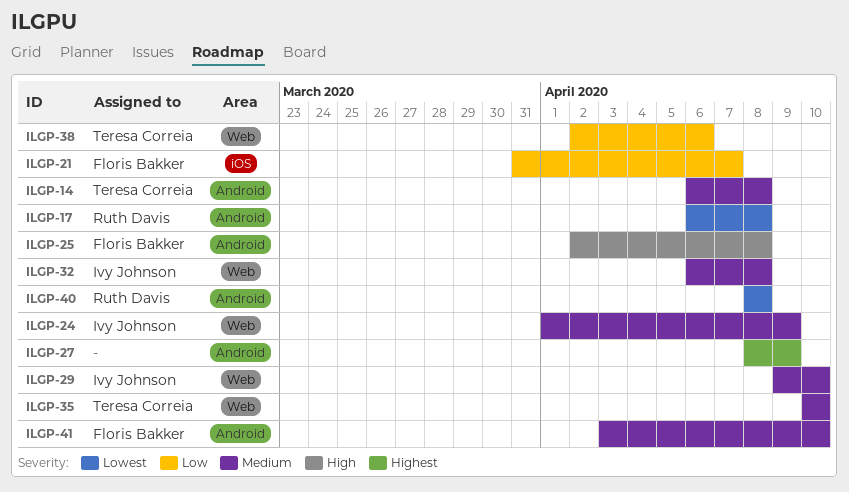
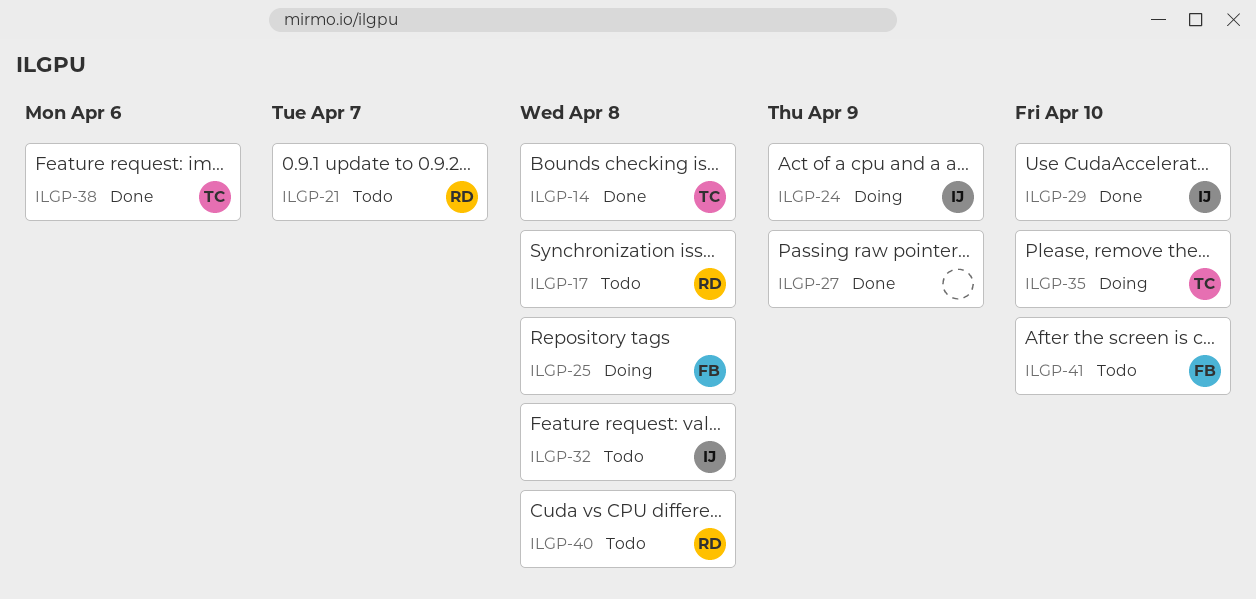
ILGP-21, owner: Floris Bakker -> Ruth Davis

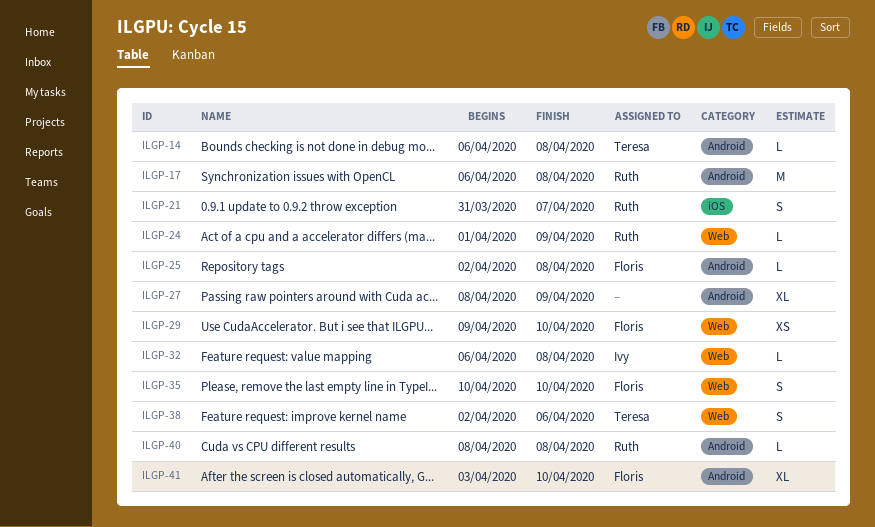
ILGP-24, owner: Ivy -> Ruth
ILGP-29, owner: Ivy -> Floris
ILGP-35, owner: Teresa -> Floris

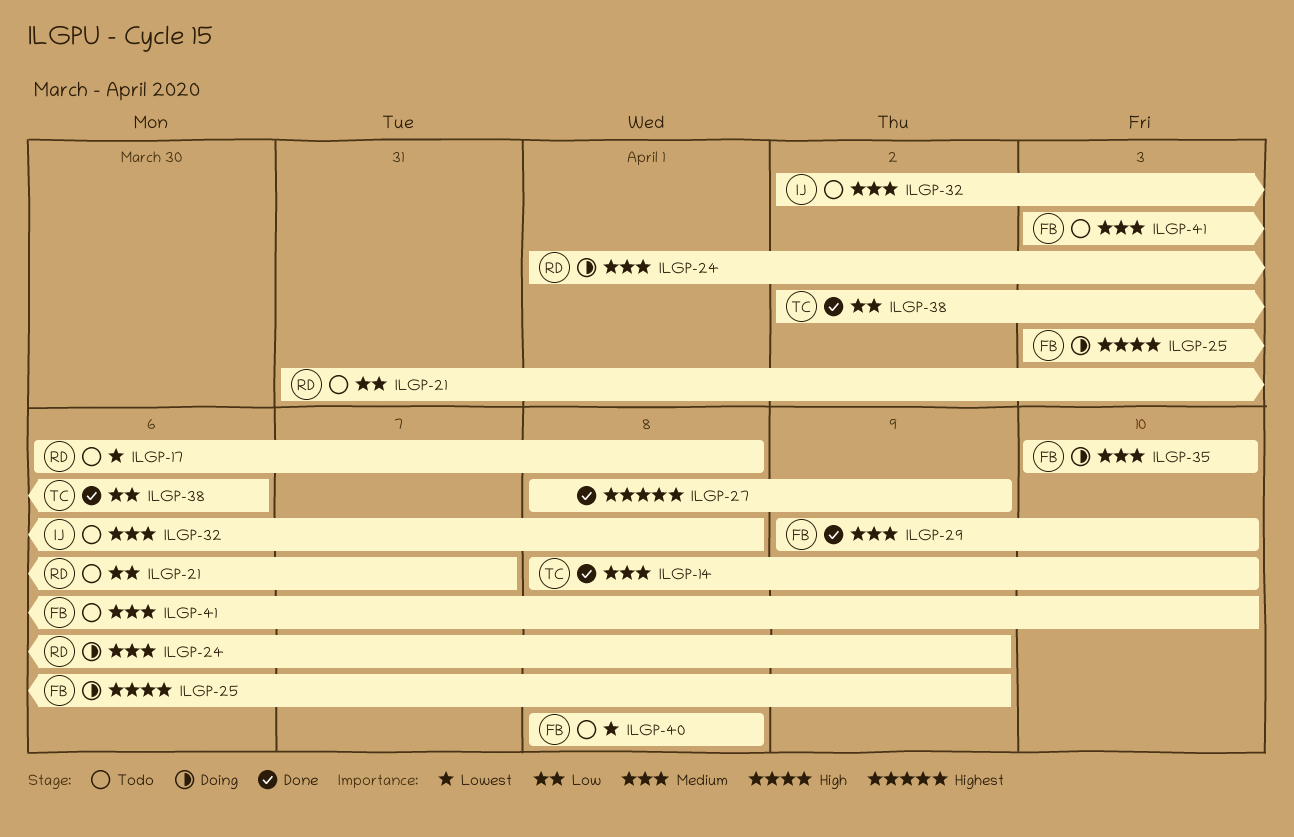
ILGP-14, start: Apr 6 -> Apr 8
ILGP-14, due: Apr 8 -> Apr 10
ILGP-25, start: Apr 2 -> Apr 3
ILGP-25, due: Apr 8 -> Apr 9
ILGP-32, start: Apr 6 -> Apr 2
ILGP-40, owner: Ruth -> Floris

